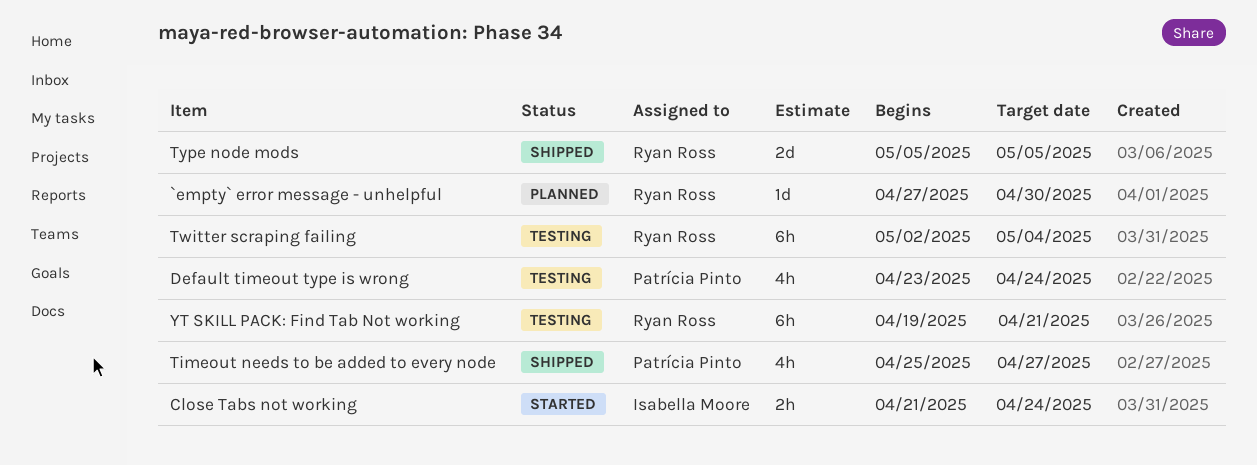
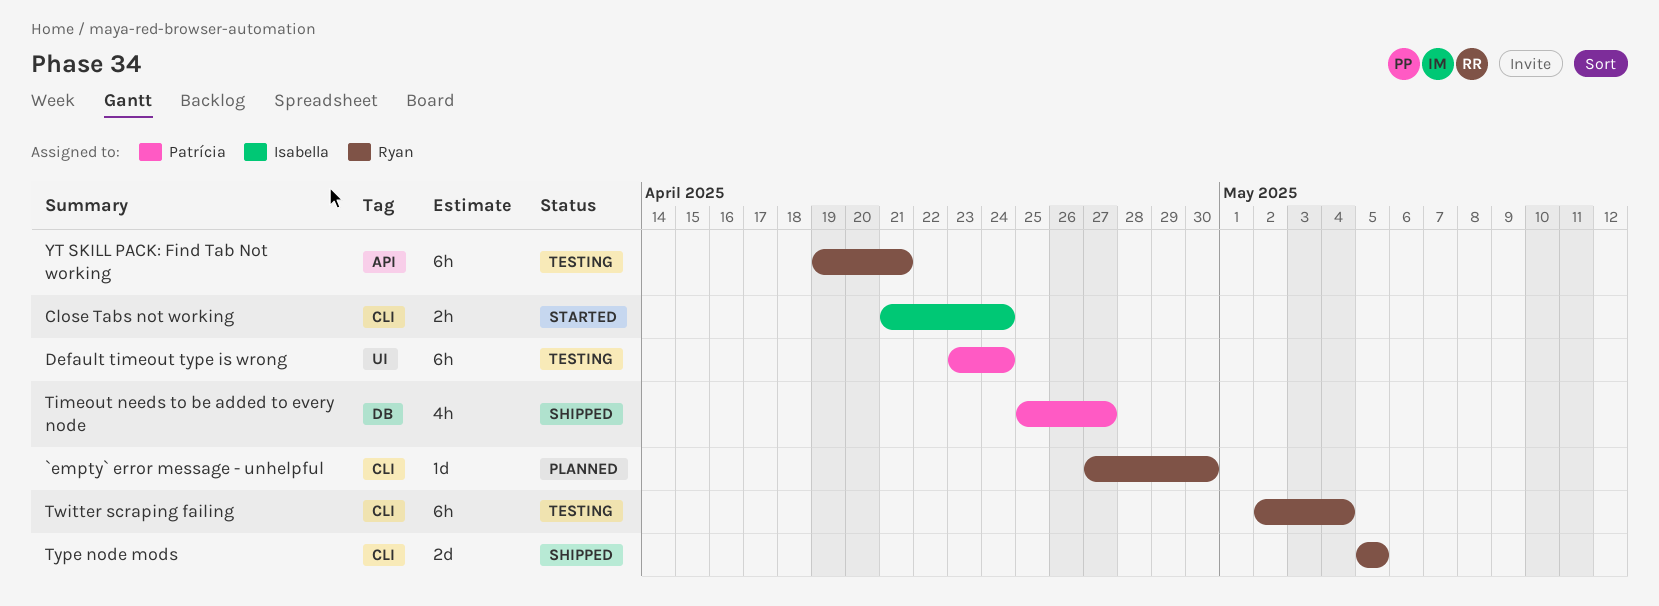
Default timeout type is wrong, estimate: 4h -> 6h

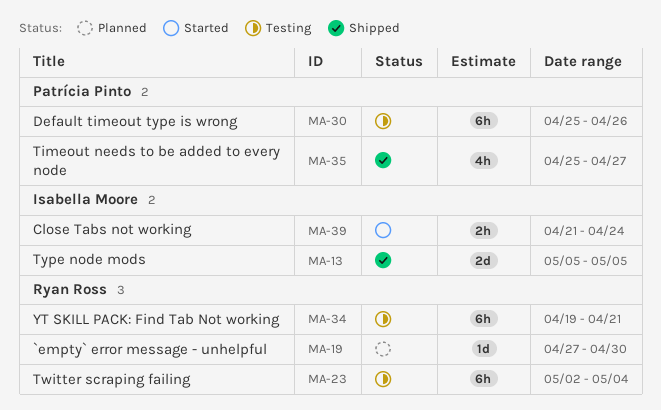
Default timeout type is wrong, start: Apr 23 -> Apr 25
Default timeout type is wrong, due: Apr 24 -> Apr 26
Type node mods, owner: Ryan Ross -> Isabella Moore

